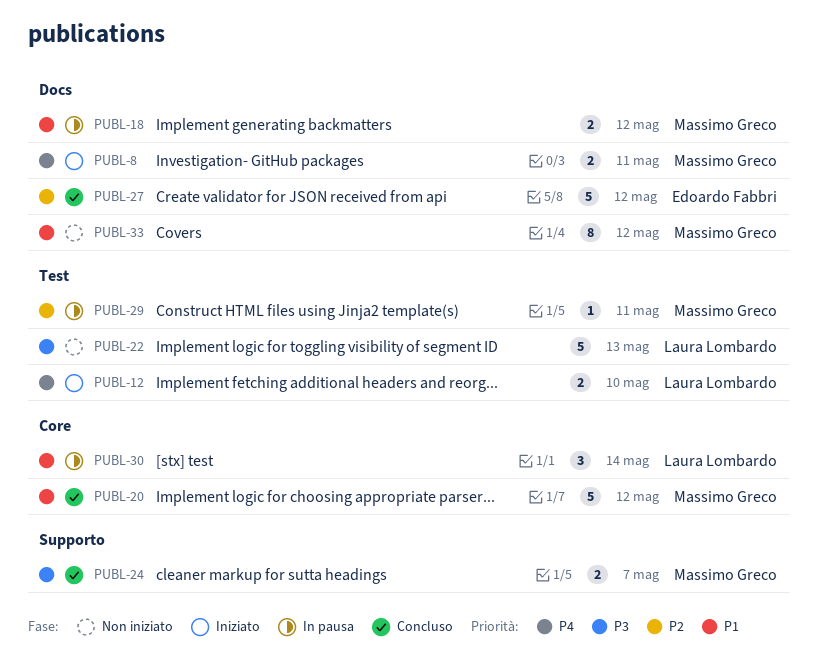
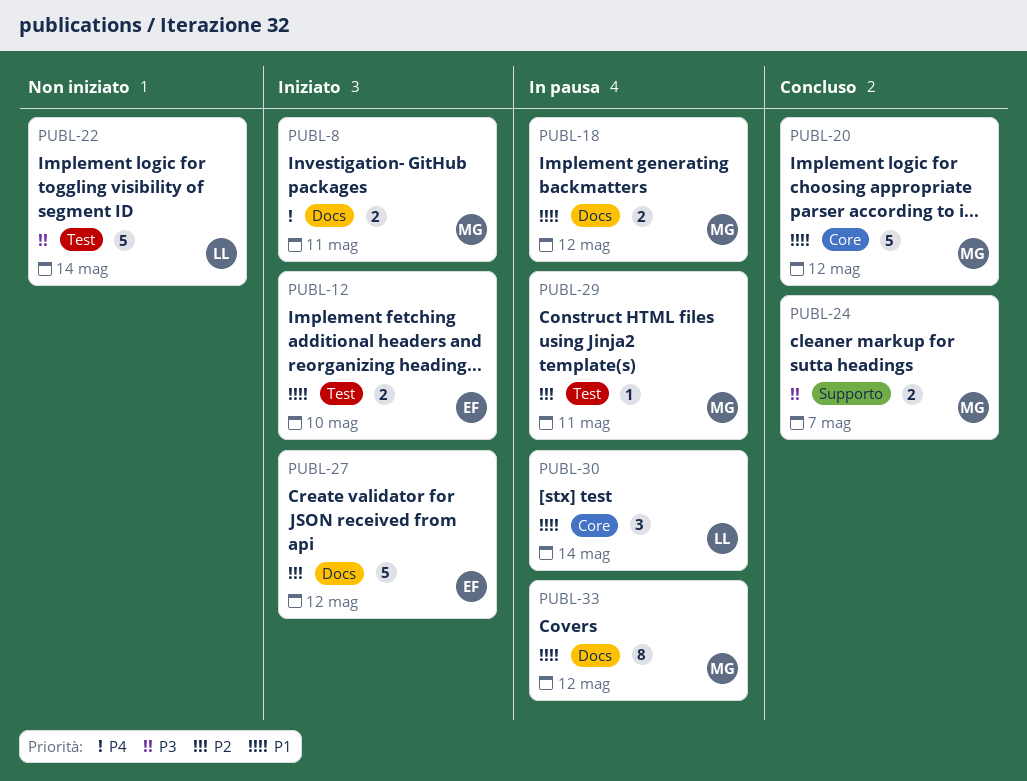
PUBL-12, owner: Laura Lombardo -> Edoardo Fabbri
PUBL-12, priority: P4 -> P1
PUBL-22, due: May 13 -> May 14
PUBL-27, status: Concluso -> Iniziato
PUBL-33, status: Non iniziato -> In pausa

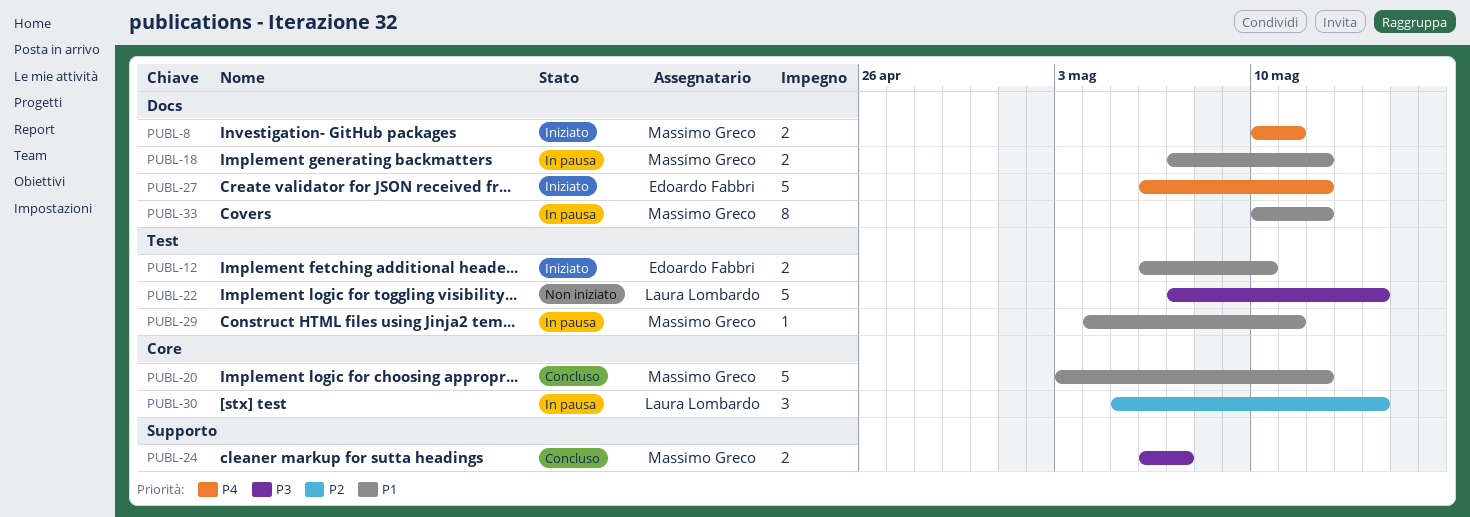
PUBL-27, priority: P2 -> P4
PUBL-29, priority: P2 -> P1
PUBL-30, priority: P1 -> P2

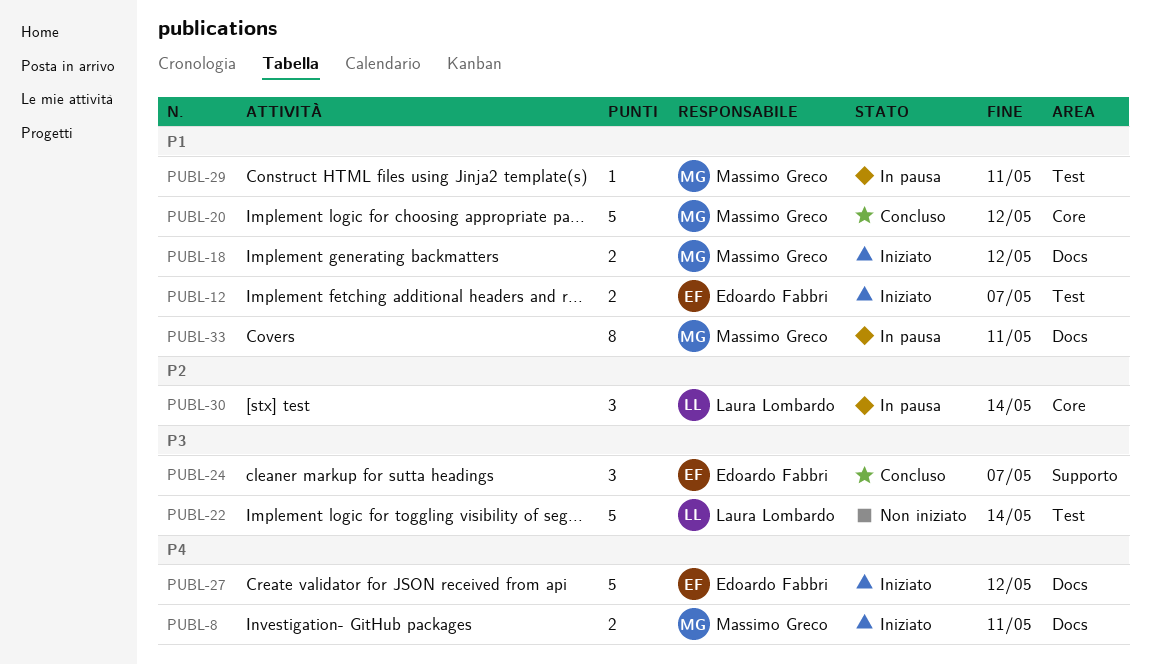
PUBL-12, due: May 10 -> May 7
PUBL-18, status: In pausa -> Iniziato
PUBL-24, owner: Massimo Greco -> Edoardo Fabbri
PUBL-24, estimate: 2 -> 3
PUBL-33, due: May 12 -> May 11

